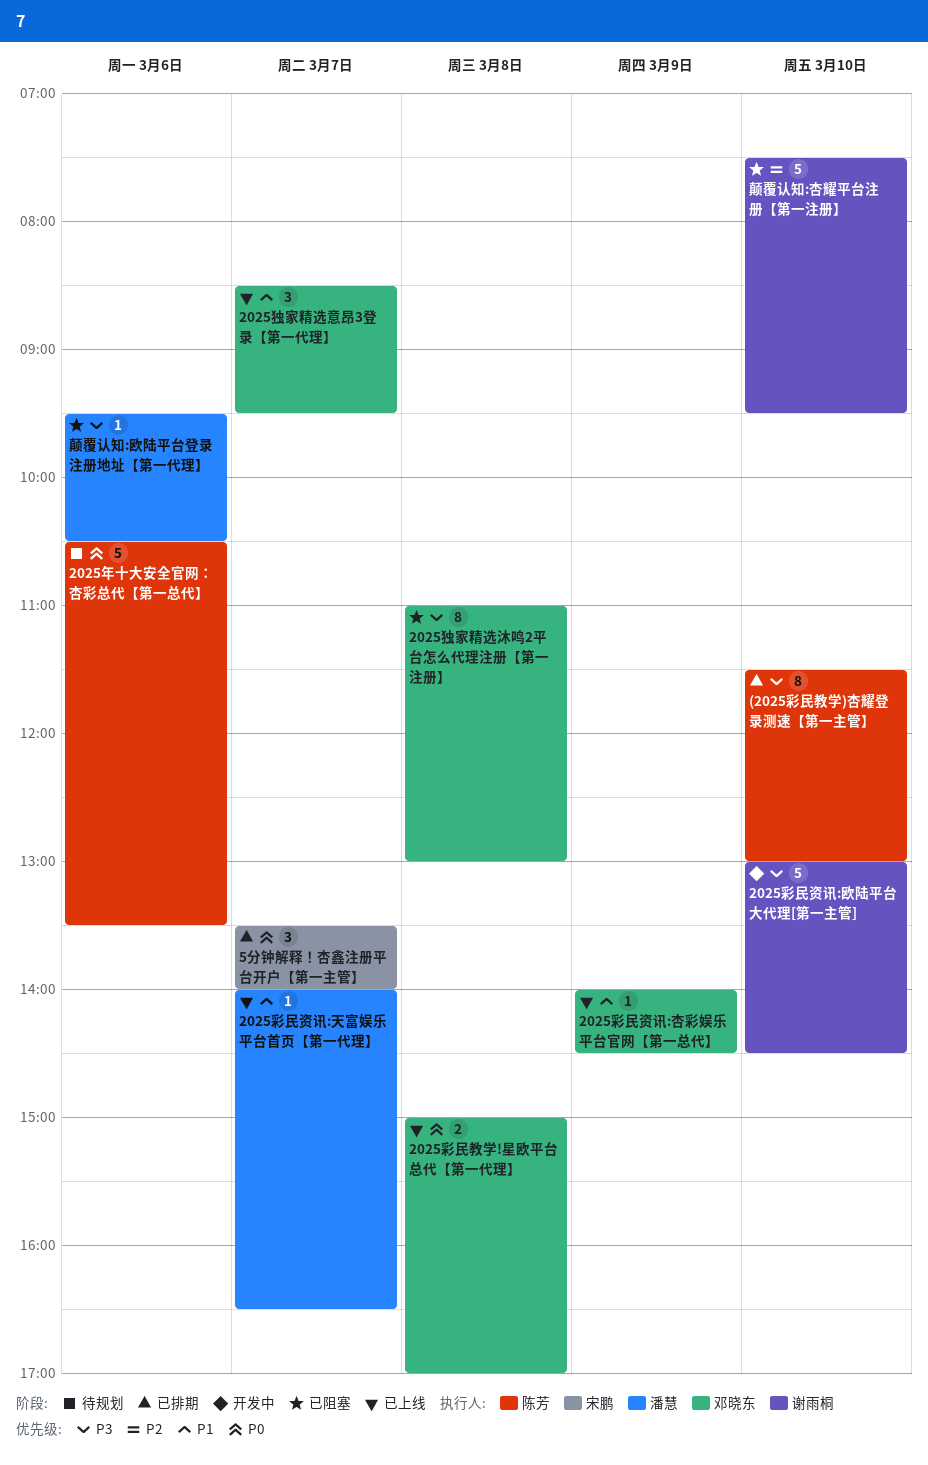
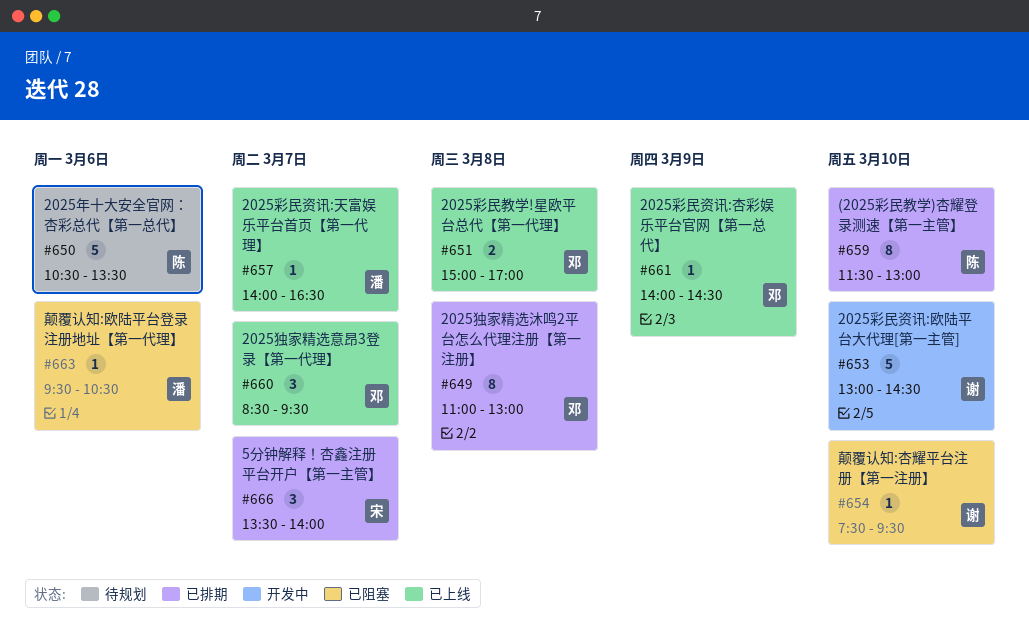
2025独家精选沐鸣2平台怎么代理注册【第一注册】, status: 已阻塞 -> 已排期
颠覆认知:杏耀平台注册【第一注册】, estimate: 5 -> 1

